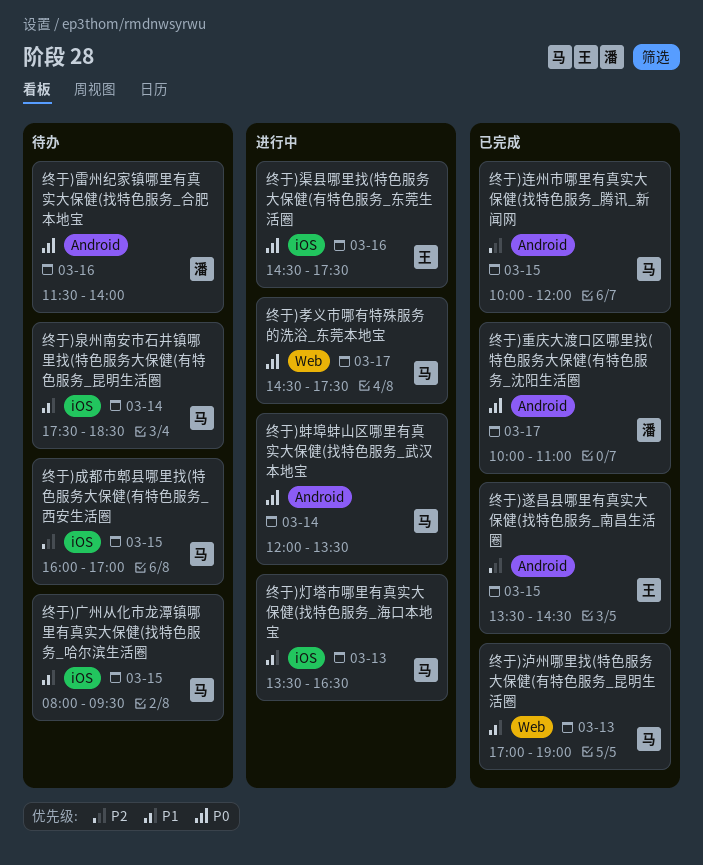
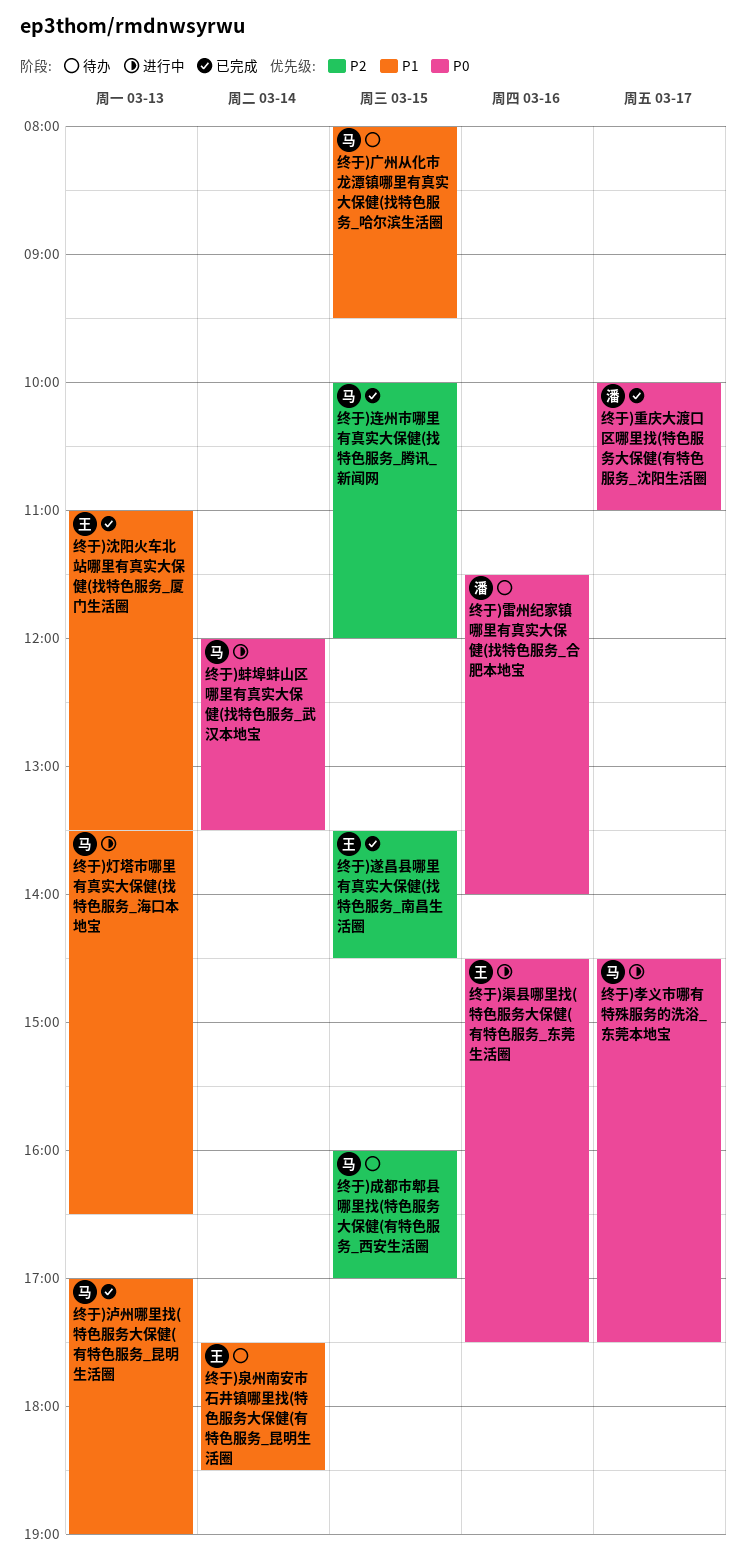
终于)沈阳火车北站哪里有真实大保健(找特色服务_厦门生活圈: none -> present
终于)泉州南安市石井镇哪里找(特色服务大保健(有特色服务_昆明生活圈, owner: 马 -> 王

